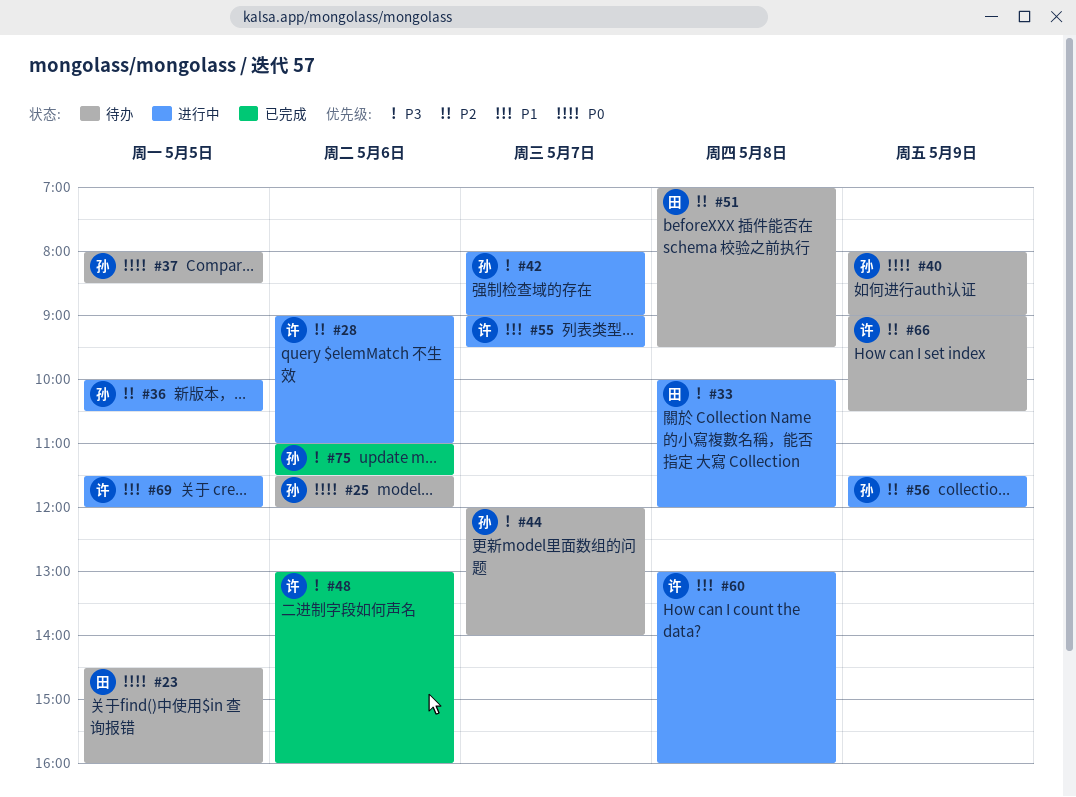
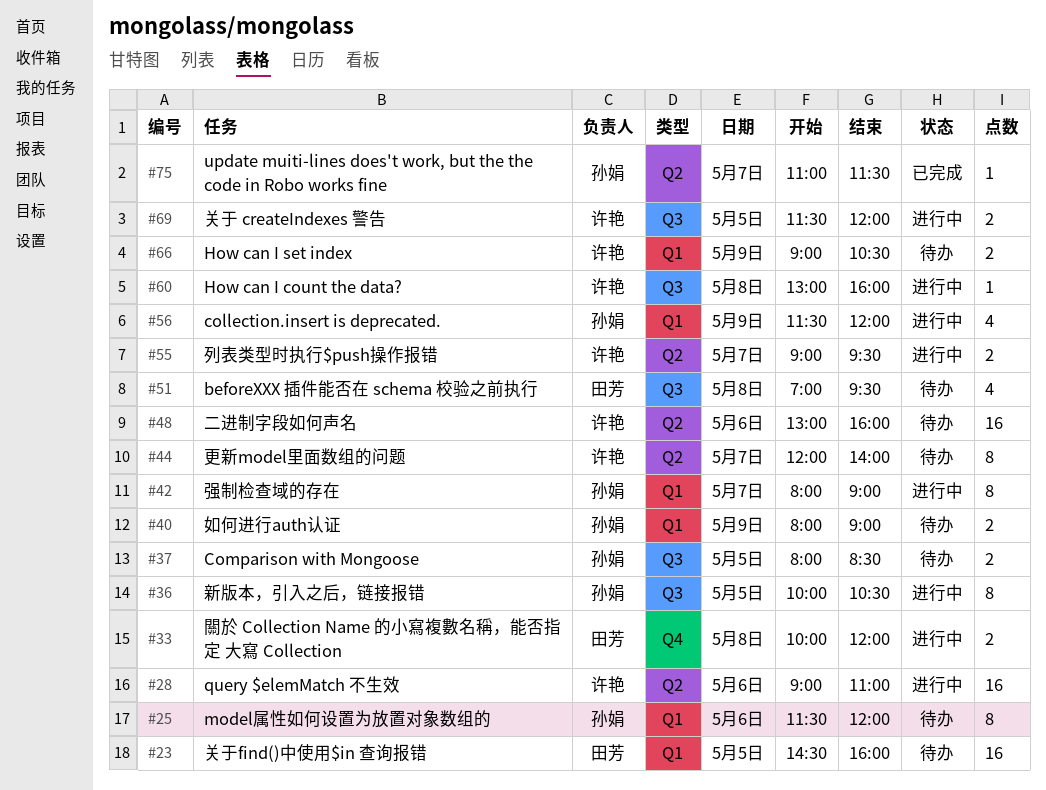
#44, owner: 孙娟 -> 许艳
#48, status: 已完成 -> 待办
#75, day: May 6 -> May 7

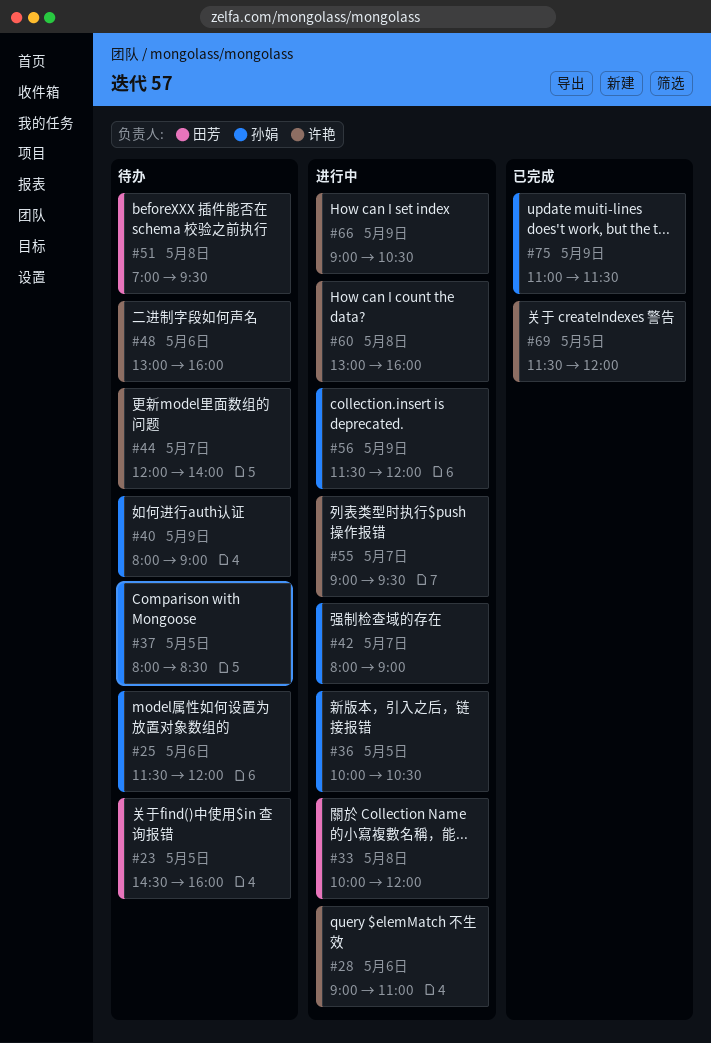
#66, status: 待办 -> 进行中
#69, status: 进行中 -> 已完成
#75, day: May 7 -> May 9

